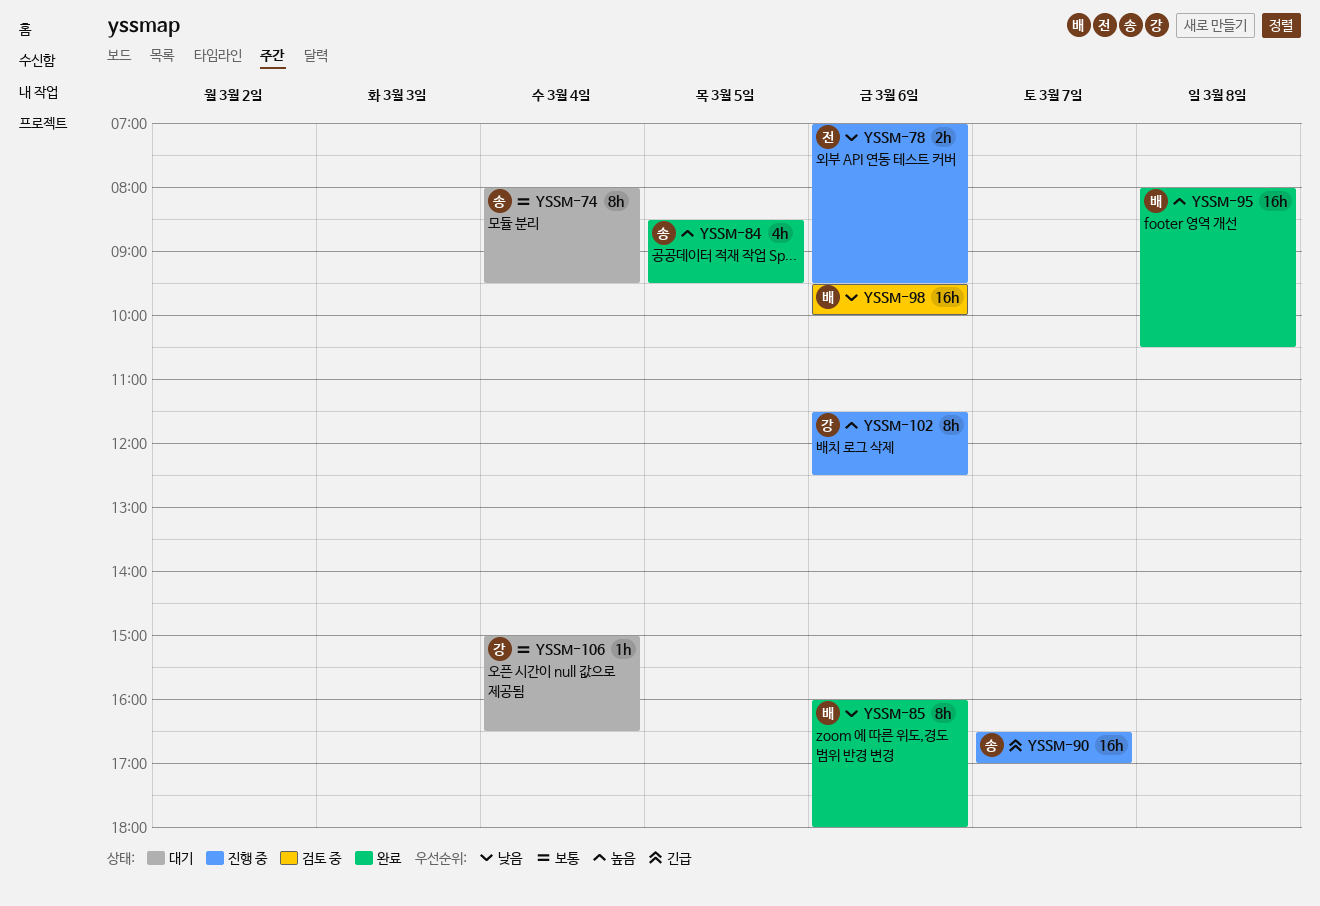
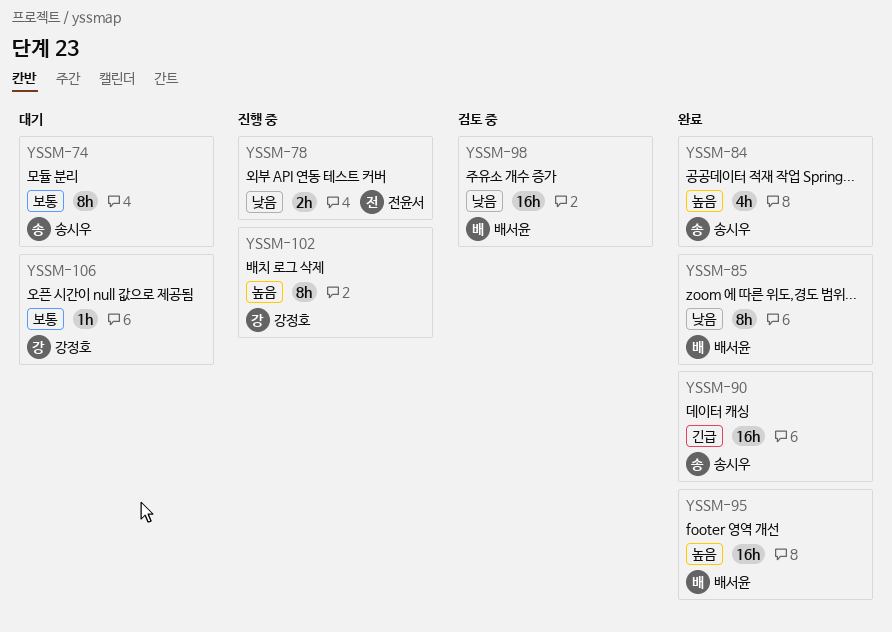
YSSM-90, status: 진행 중 -> 완료

